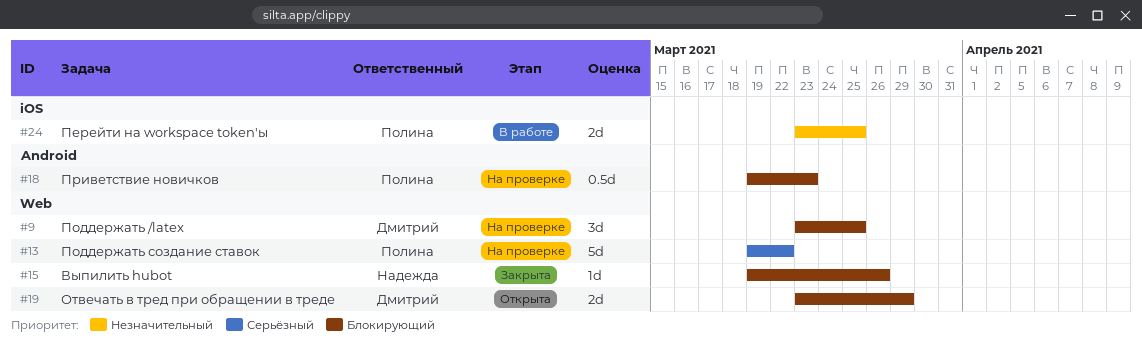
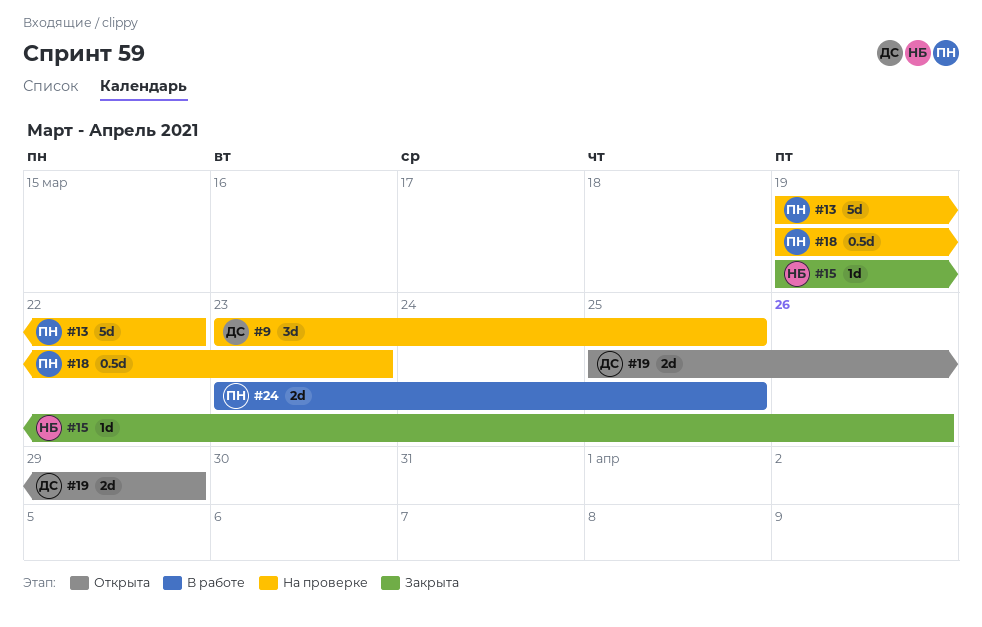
#19, start: Mar 23 -> Mar 25

